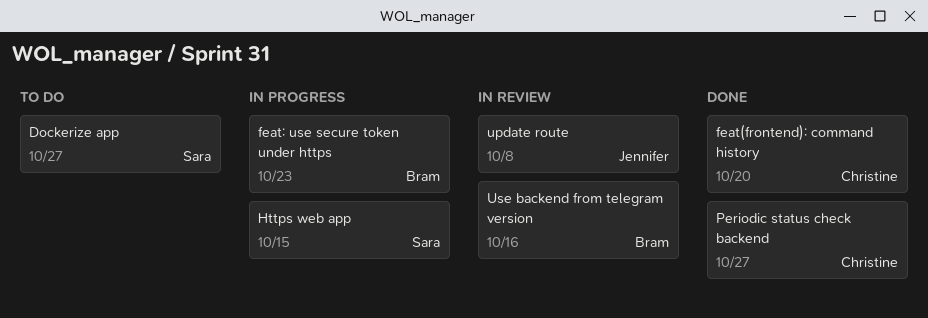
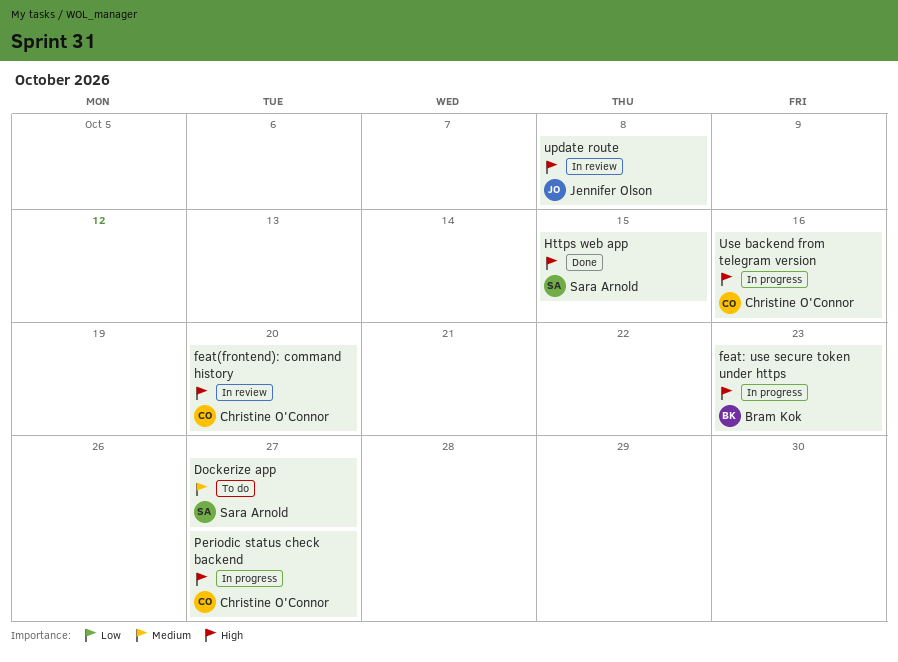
feat(frontend): command history, status: Done -> In review
Https web app, status: In progress -> Done
Periodic status check backend, status: Done -> In progress
Use backend from telegram version, status: In review -> In progress
Use backend from telegram version, owner: Bram Kok -> Christine O'Connor

